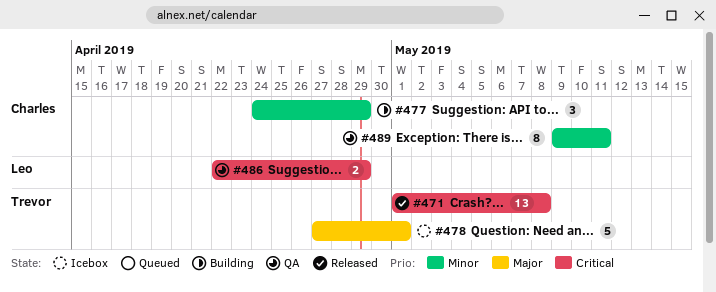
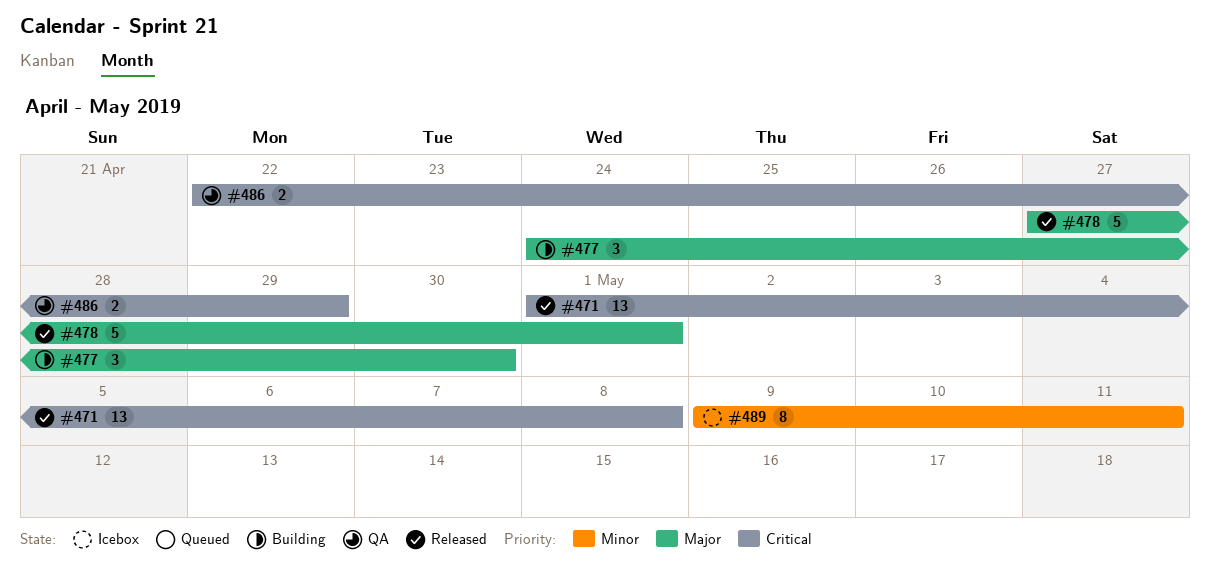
#477, priority: Minor -> Major
#477, due: Apr 29 -> Apr 30
#478, status: Icebox -> Released
#489, status: QA -> Icebox

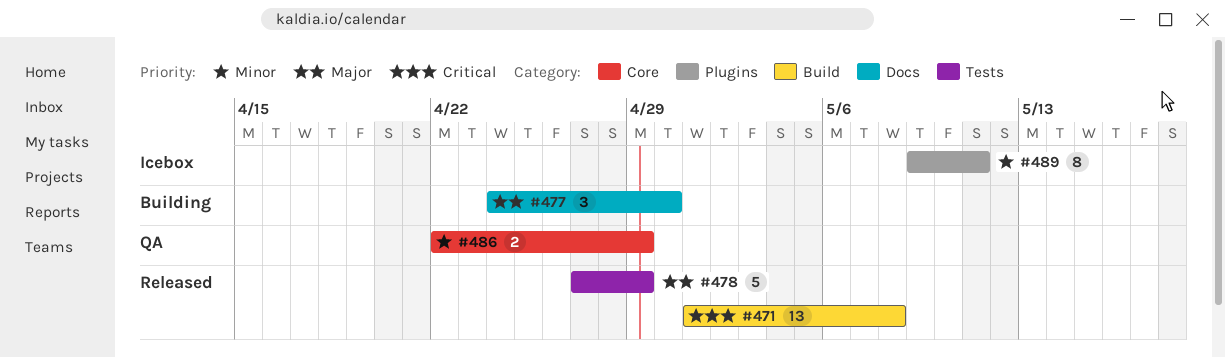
#478, due: May 1 -> Apr 29
#486, priority: Critical -> Minor

